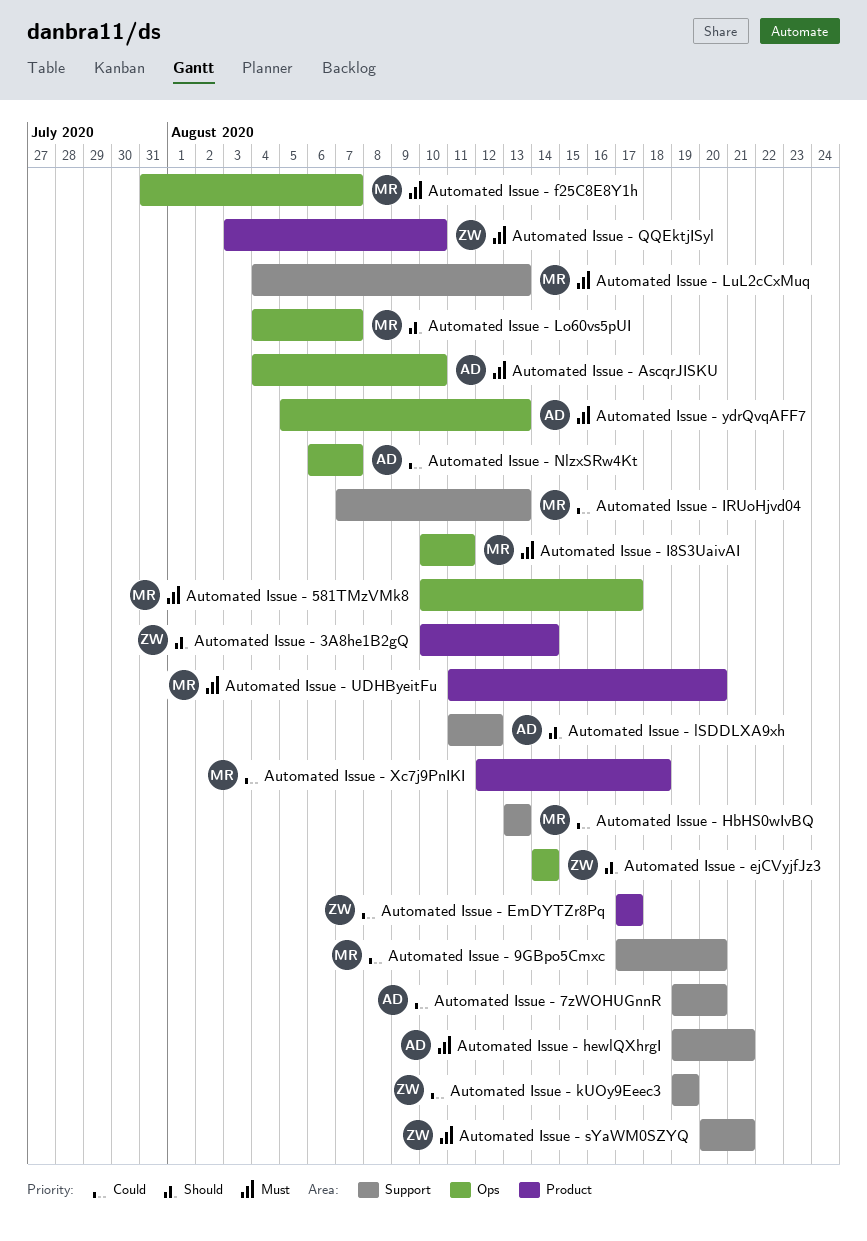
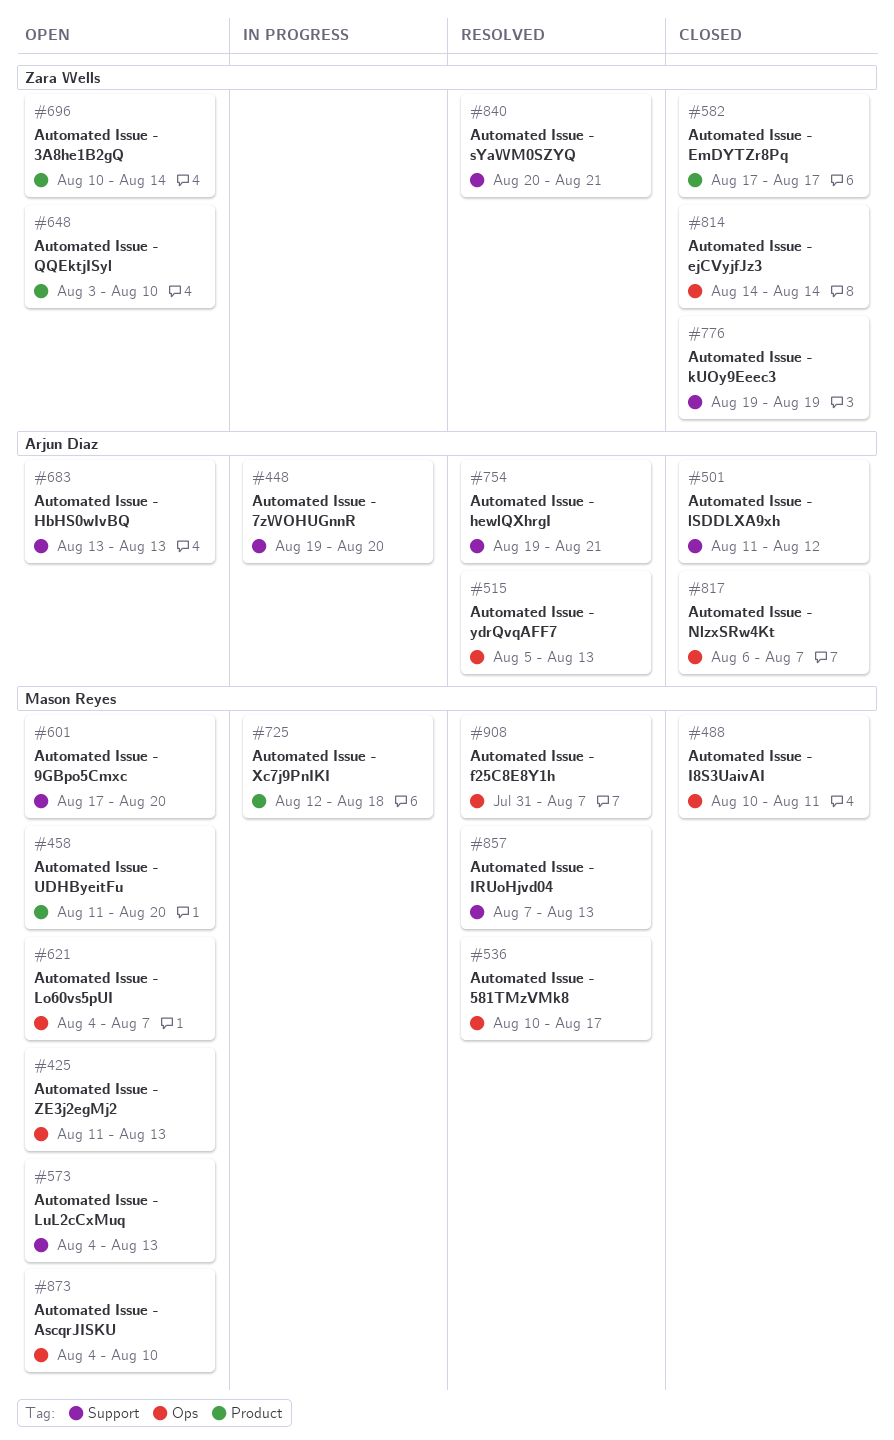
Automated Issue - AscqrJISKU, owner: Arjun Diaz -> Mason Reyes
Automated Issue - HbHS0wIvBQ, owner: Mason Reyes -> Arjun Diaz
Automated Issue - ZE3j2egMj2: none -> present

